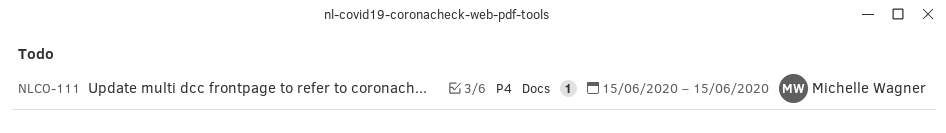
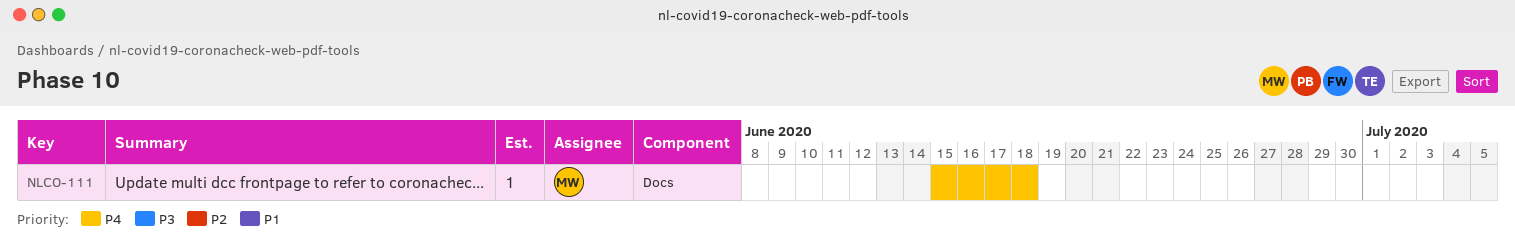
NLCO-111, due: Jun 15 -> Jun 18

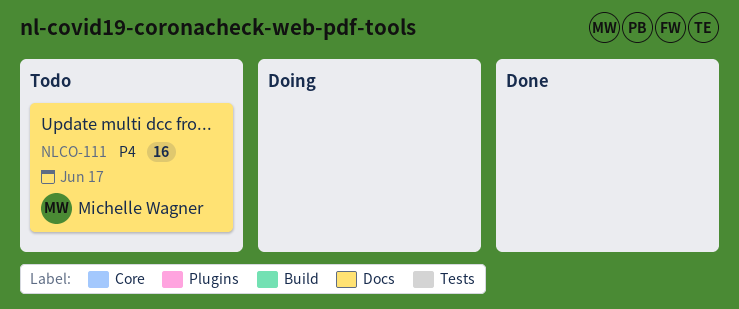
NLCO-111, estimate: 1 -> 16
NLCO-111, due: Jun 18 -> Jun 17

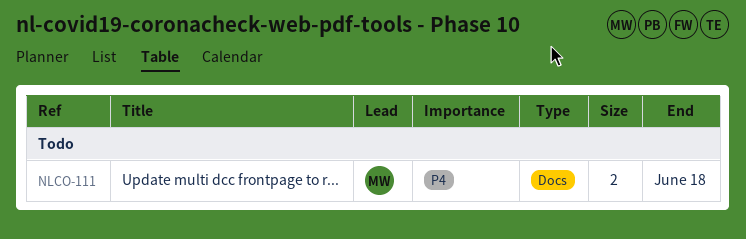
NLCO-111, estimate: 16 -> 2
NLCO-111, due: Jun 17 -> Jun 18

